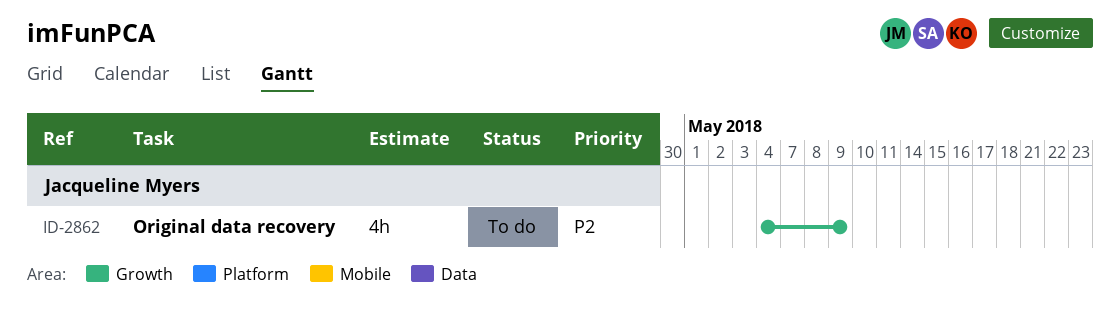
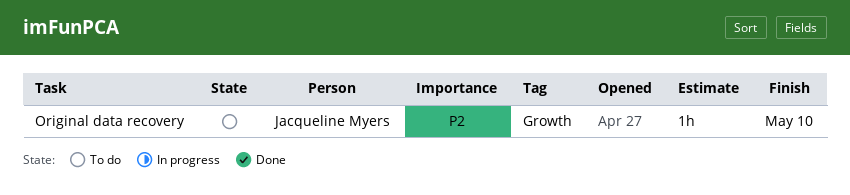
Original data recovery, estimate: 4h -> 1h
Original data recovery, due: May 9 -> May 10

